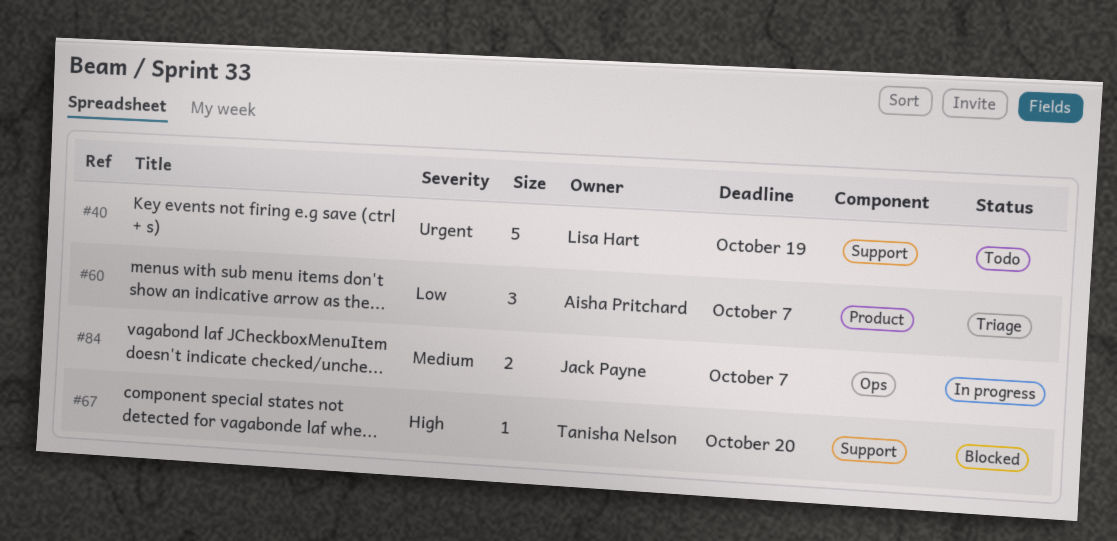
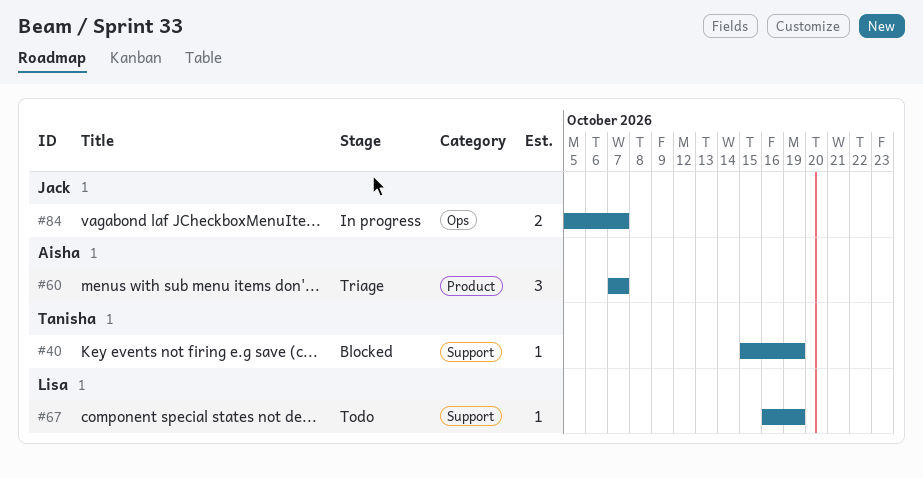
#40, status: Todo -> Blocked
#40, owner: Lisa Hart -> Tanisha Nelson
#40, estimate: 5 -> 1
#67, status: Blocked -> Todo
#67, owner: Tanisha Nelson -> Lisa Hart
#67, due: Oct 20 -> Oct 19

